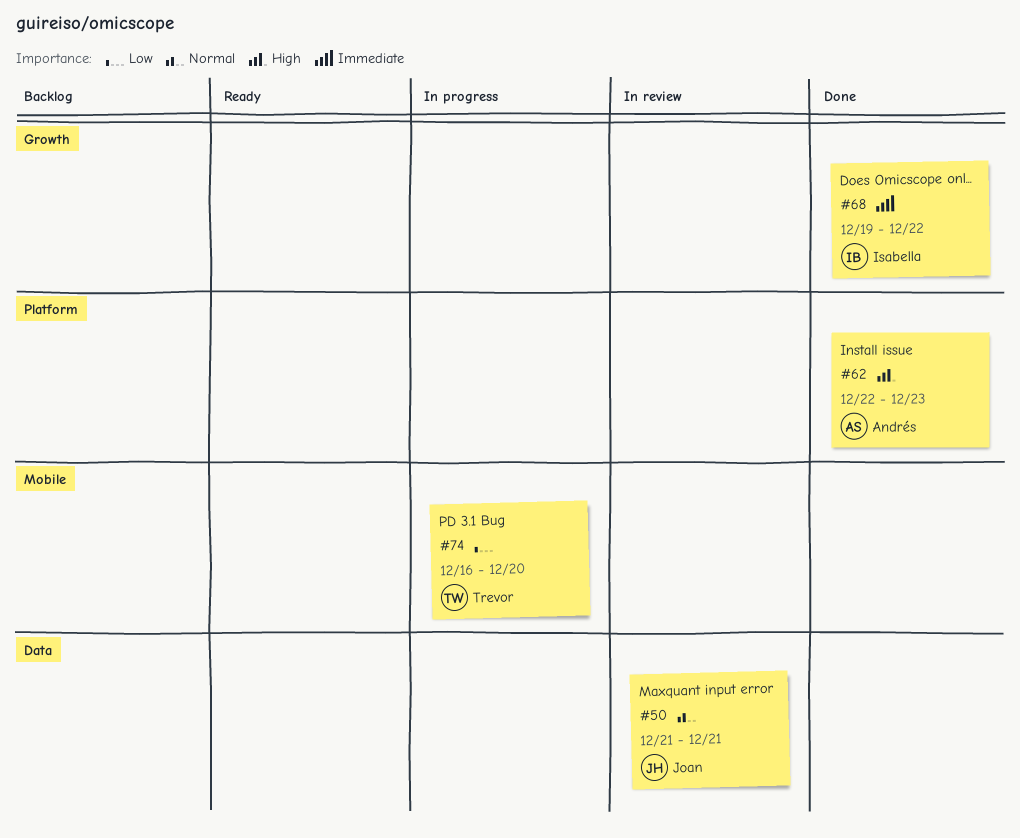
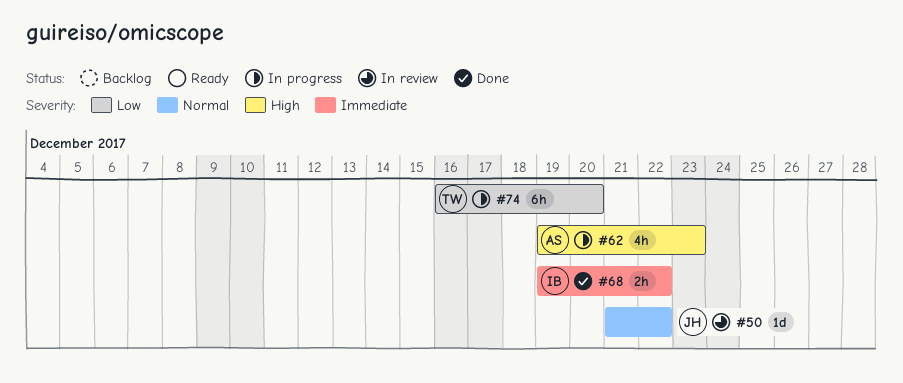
#50, due: Dec 21 -> Dec 22
#62, status: Done -> In progress
#62, start: Dec 22 -> Dec 19

